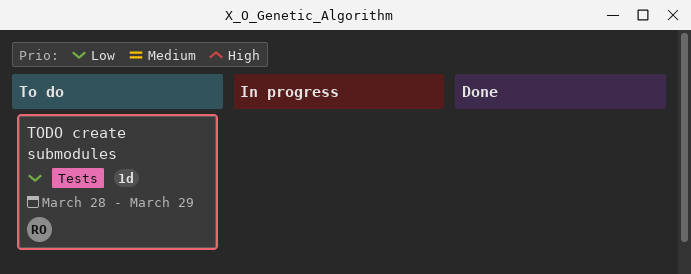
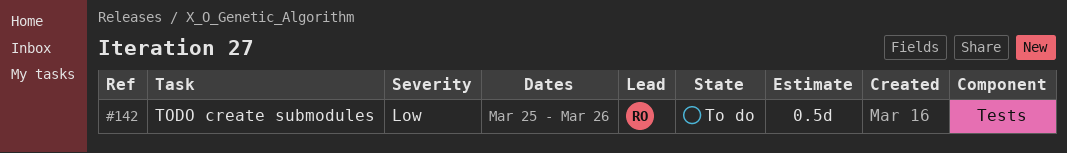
TODO create submodules, estimate: 1d -> 0.5d
TODO create submodules, start: Mar 28 -> Mar 25
TODO create submodules, due: Mar 29 -> Mar 26

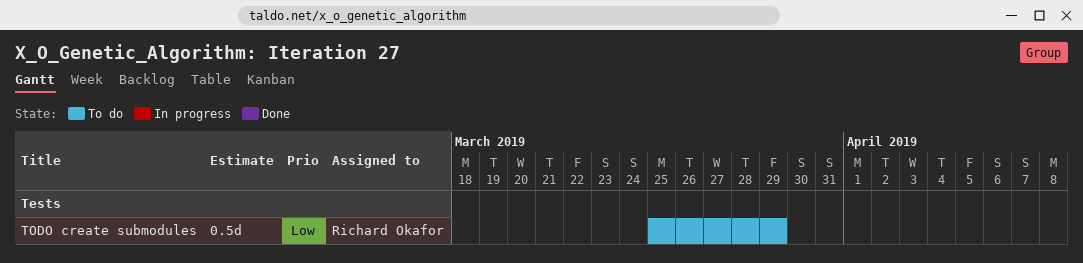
TODO create submodules, due: Mar 26 -> Mar 29

